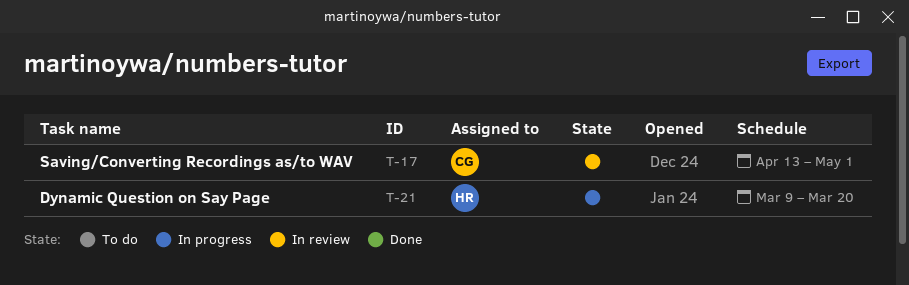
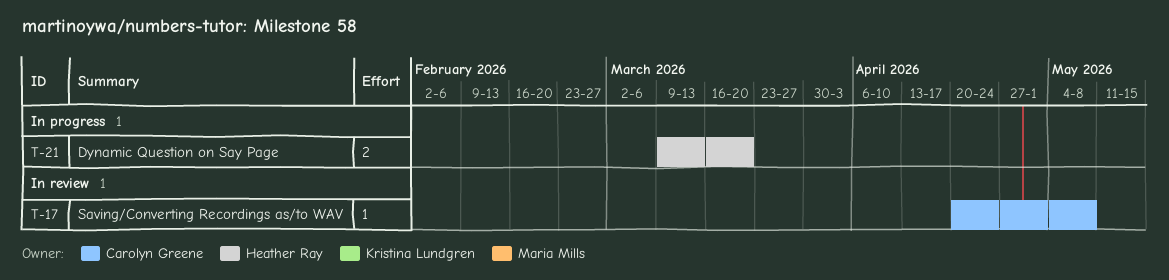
T-17, start: Apr 13 -> Apr 20
T-17, due: May 1 -> May 8

